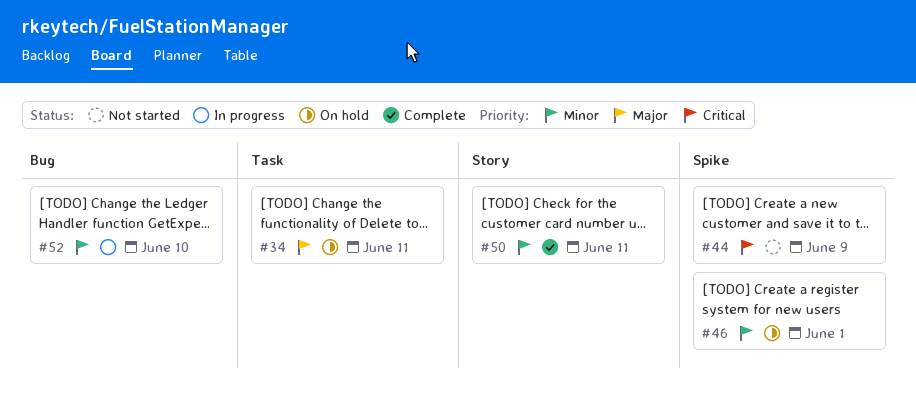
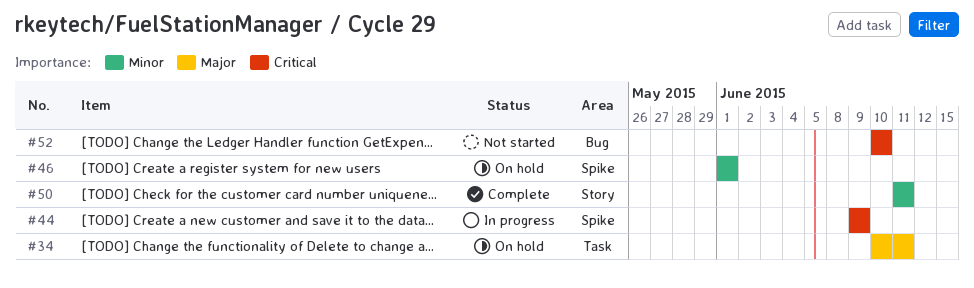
#44, status: Not started -> In progress
#52, status: In progress -> Not started
#52, priority: Minor -> Critical

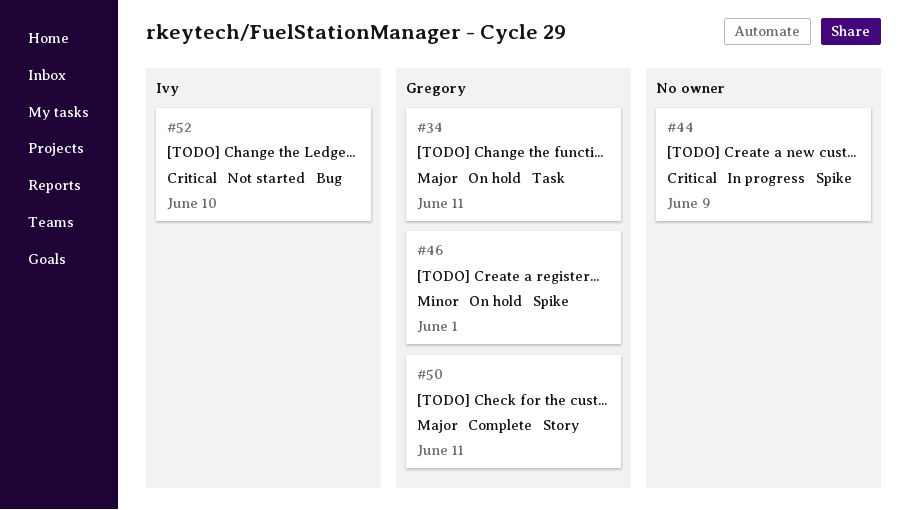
#50, priority: Minor -> Major

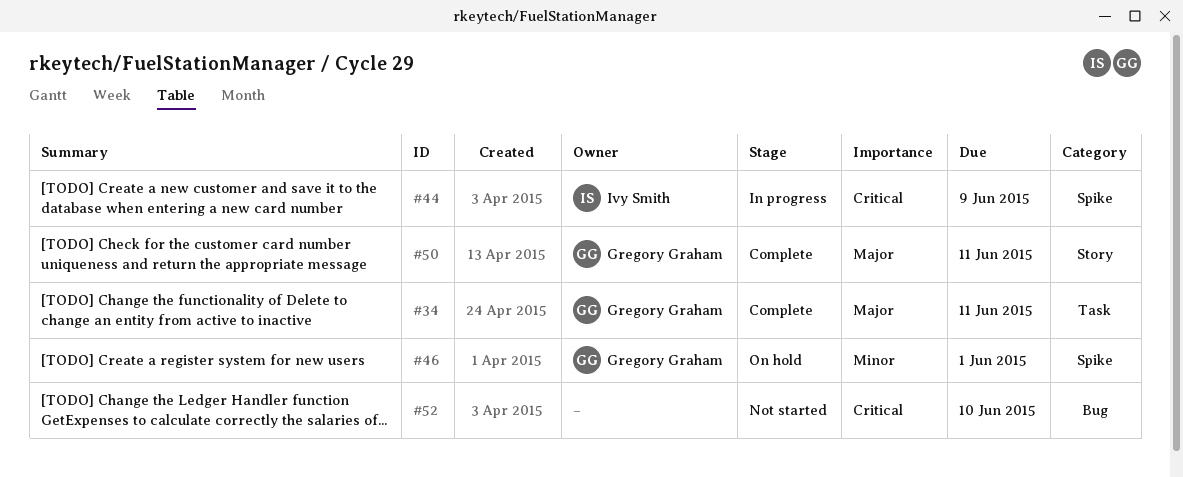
#34, status: On hold -> Complete
#44, owner: none -> Ivy Smith
#52, owner: Ivy Smith -> none

